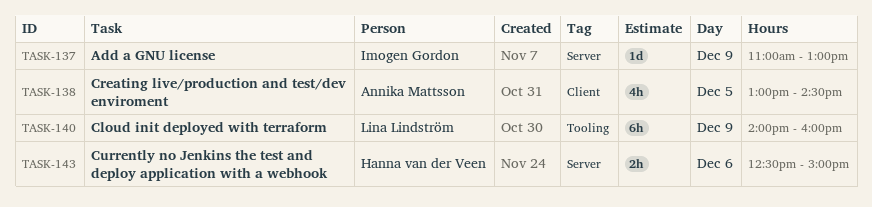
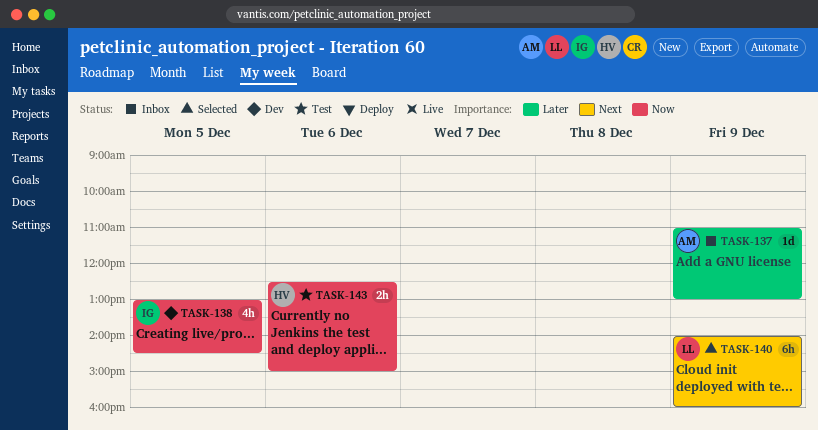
TASK-137, owner: Imogen Gordon -> Annika Mattsson
TASK-138, owner: Annika Mattsson -> Imogen Gordon

